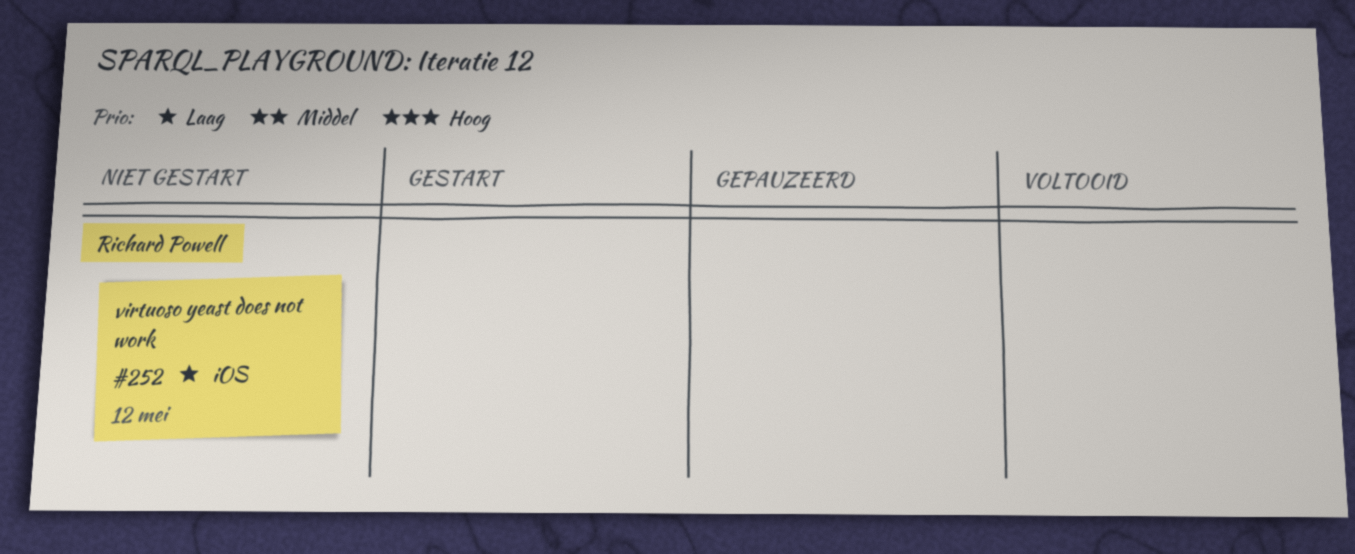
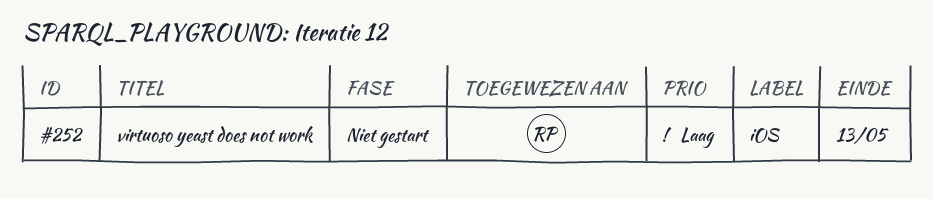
#252, due: May 12 -> May 13

